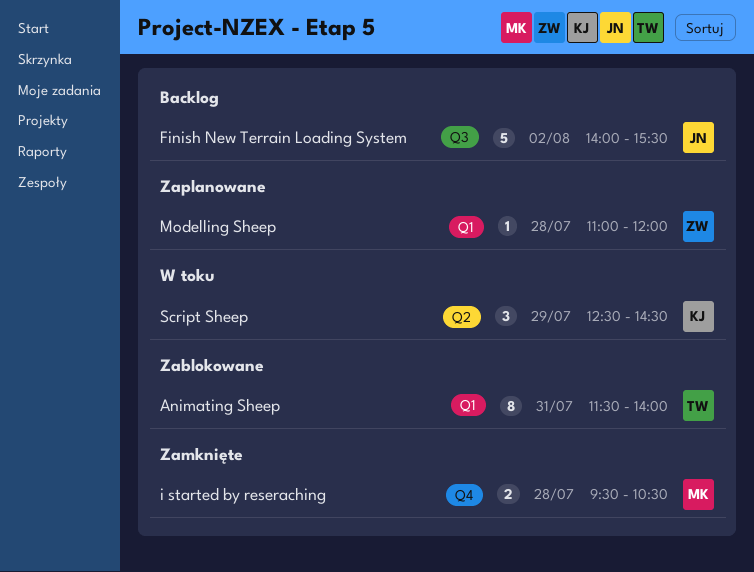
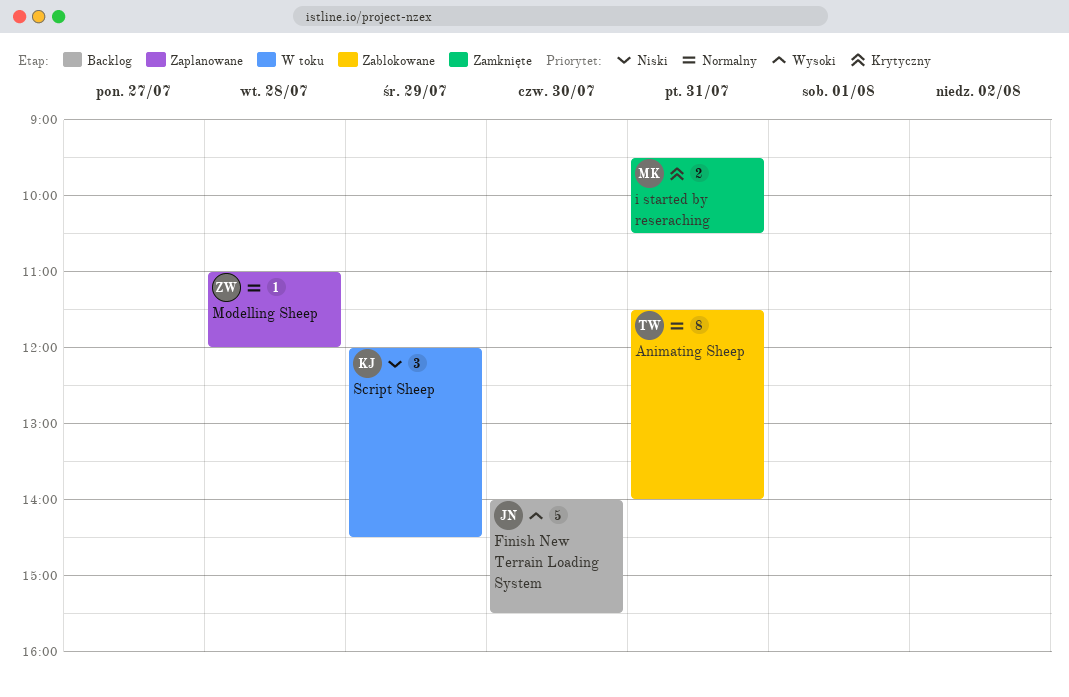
Finish New Terrain Loading System, day: Aug 2 -> Jul 30
i started by reseraching, day: Jul 28 -> Jul 31
Script Sheep, begins: 12:30 -> 12:00

